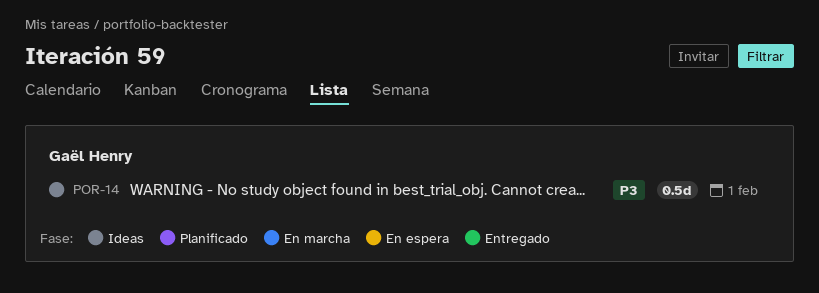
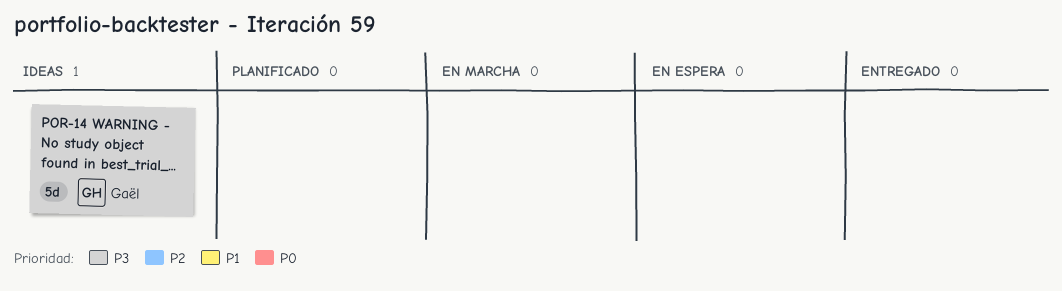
POR-14, estimate: 0.5d -> 5d

